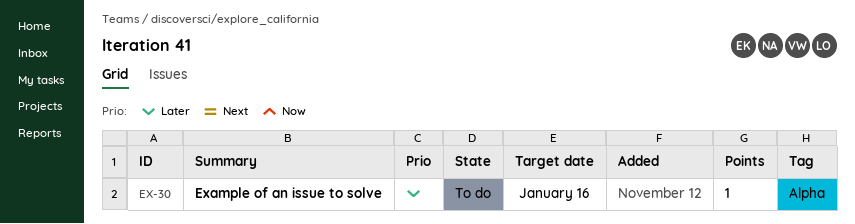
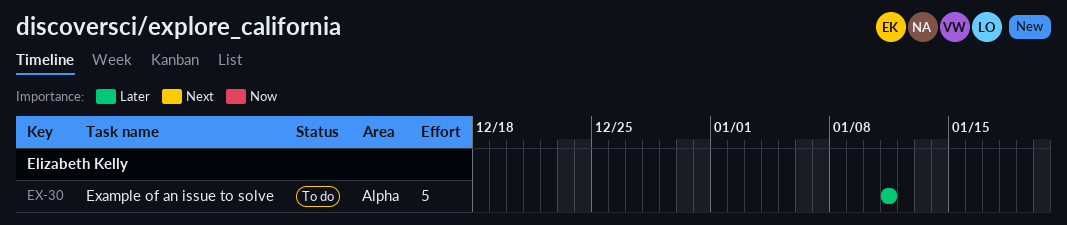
EX-30, estimate: 1 -> 5
EX-30, due: Jan 16 -> Jan 11

